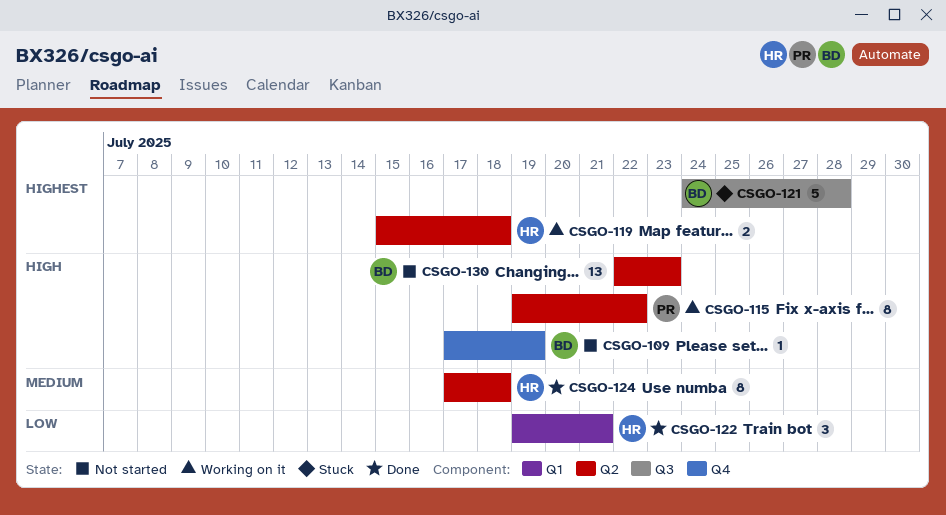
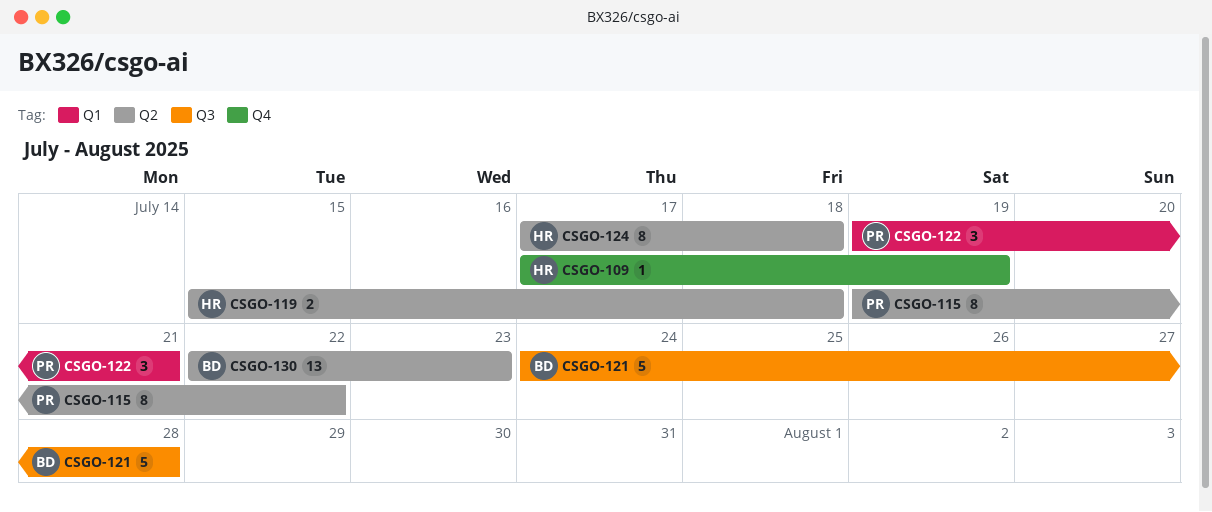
CSGO-109, owner: BD -> HR
CSGO-122, owner: HR -> PR

